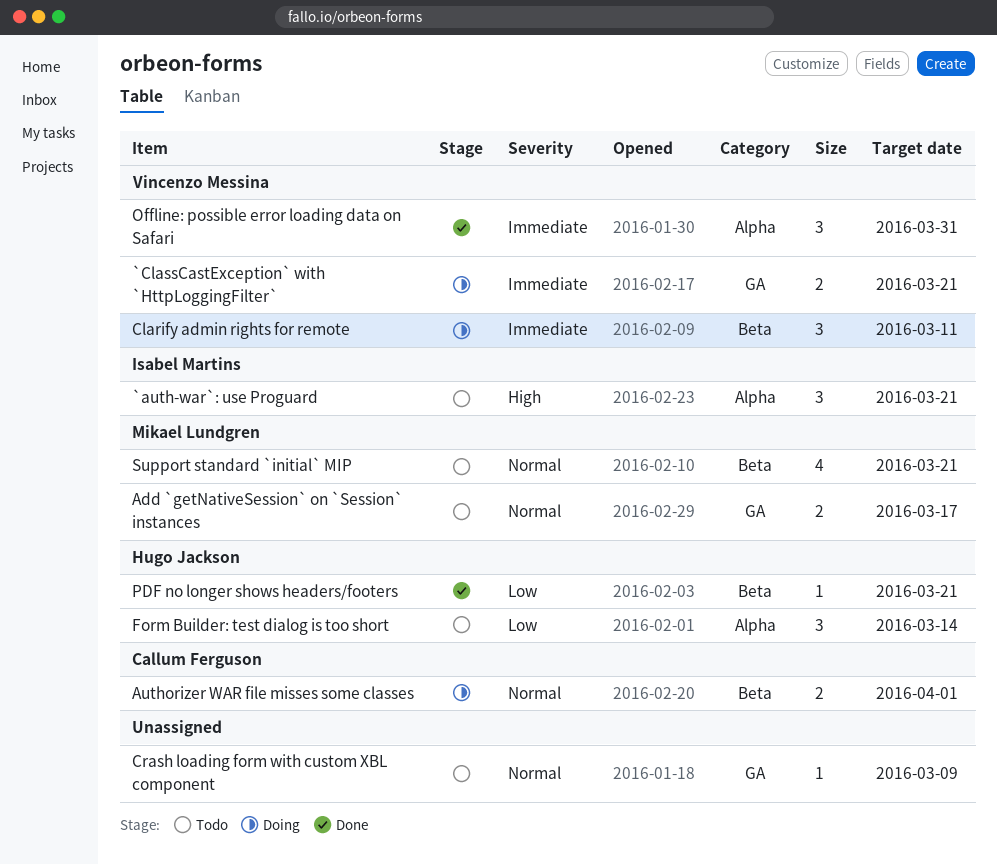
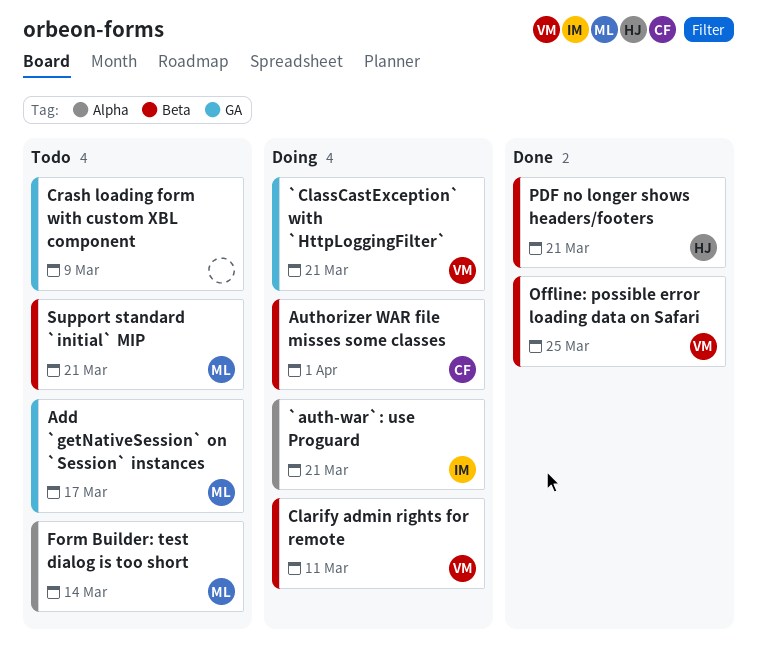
`auth-war`: use Proguard, status: Todo -> Doing
Form Builder: test dialog is too short, owner: Hugo Jackson -> Mikael Lundgren
Offline: possible error loading data on Safari, label: Alpha -> Beta
Offline: possible error loading data on Safari, due: Mar 31 -> Mar 25

